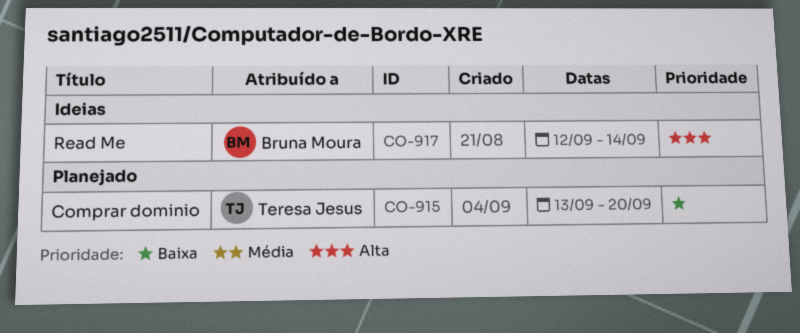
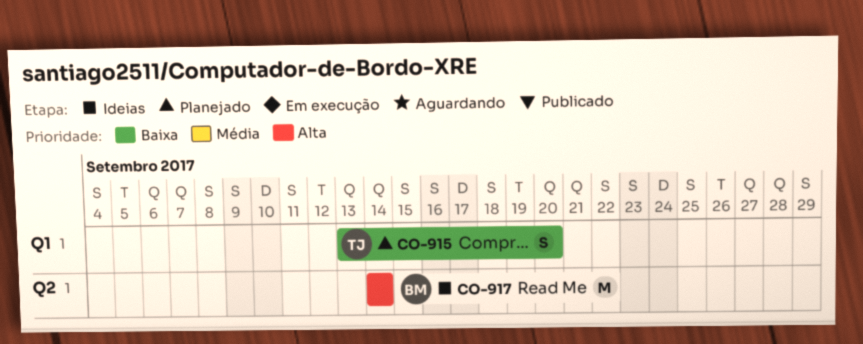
CO-917, start: Sep 12 -> Sep 14

